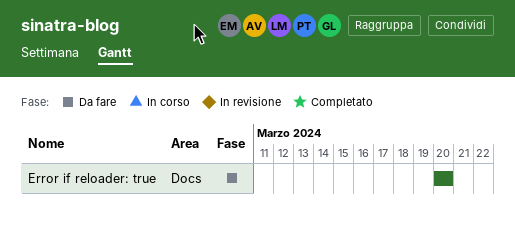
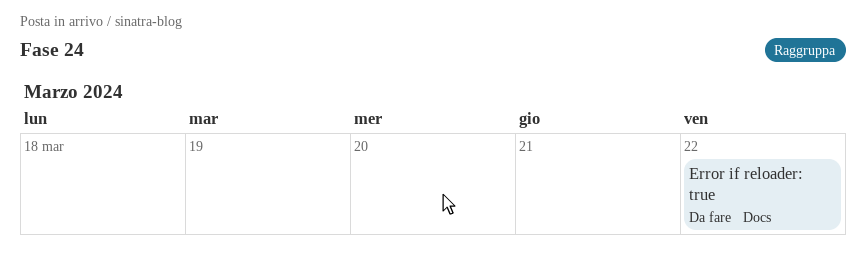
Error if reloader: true, due: Mar 20 -> Mar 22

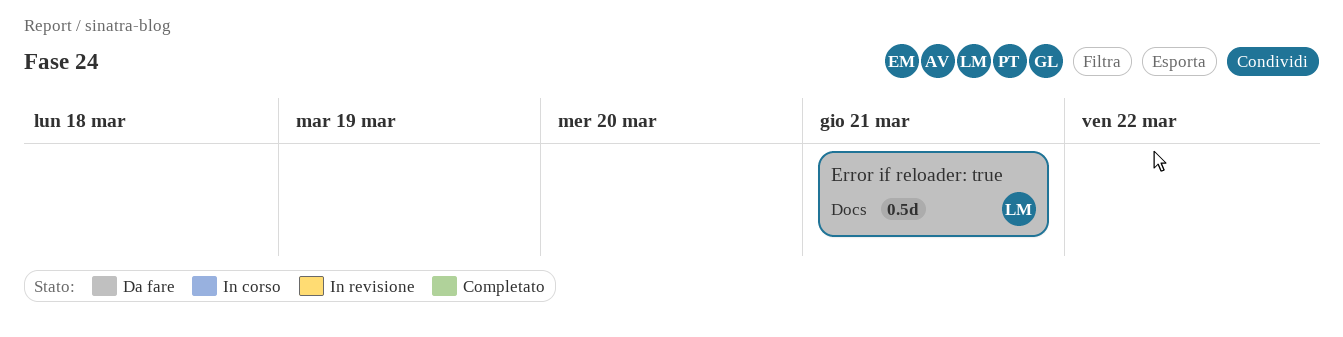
Error if reloader: true, due: Mar 22 -> Mar 21

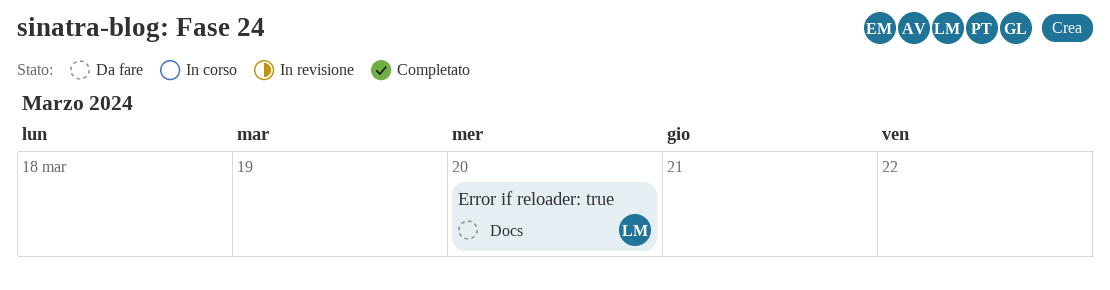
Error if reloader: true, due: Mar 21 -> Mar 20

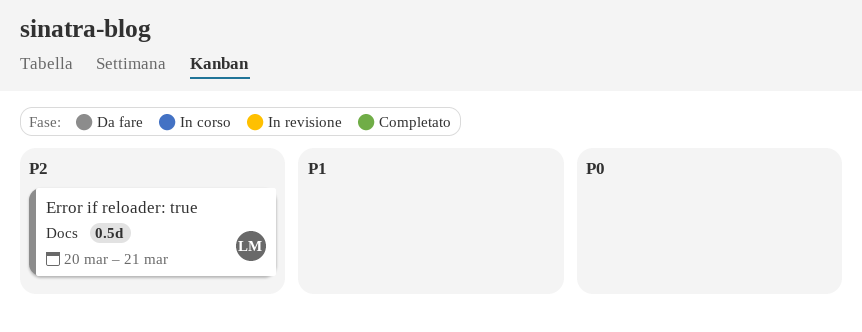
Error if reloader: true, due: Mar 20 -> Mar 21

